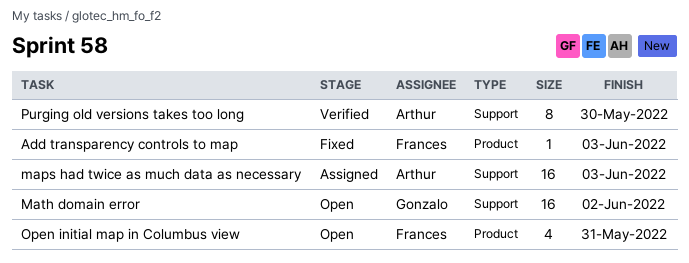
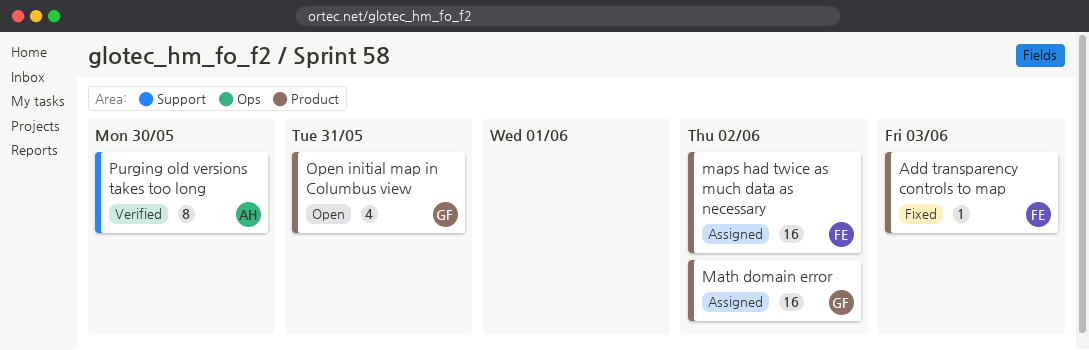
maps had twice as much data as necessary, owner: Arthur -> Frances
maps had twice as much data as necessary, label: Support -> Product
maps had twice as much data as necessary, due: Jun 3 -> Jun 2
Math domain error, status: Open -> Assigned
Math domain error, label: Support -> Product
Open initial map in Columbus view, owner: Frances -> Gonzalo

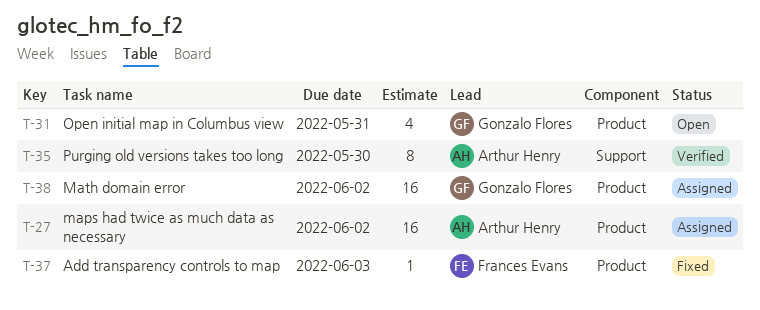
maps had twice as much data as necessary, owner: Frances Evans -> Arthur Henry

